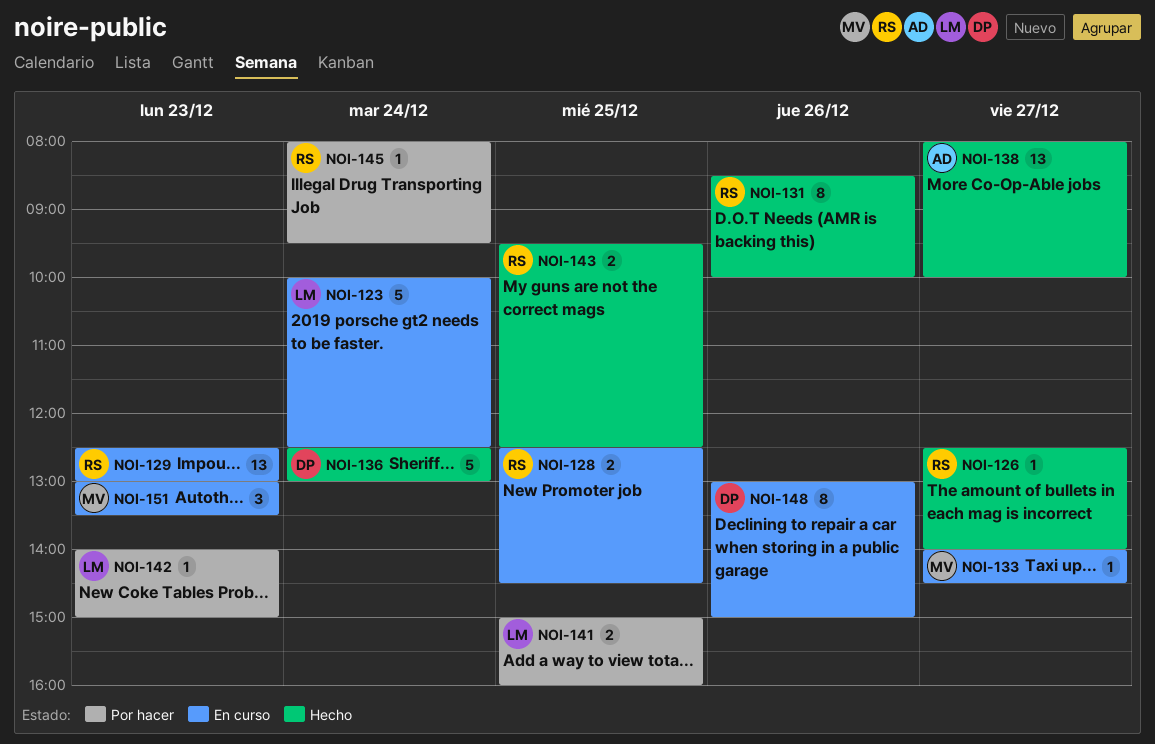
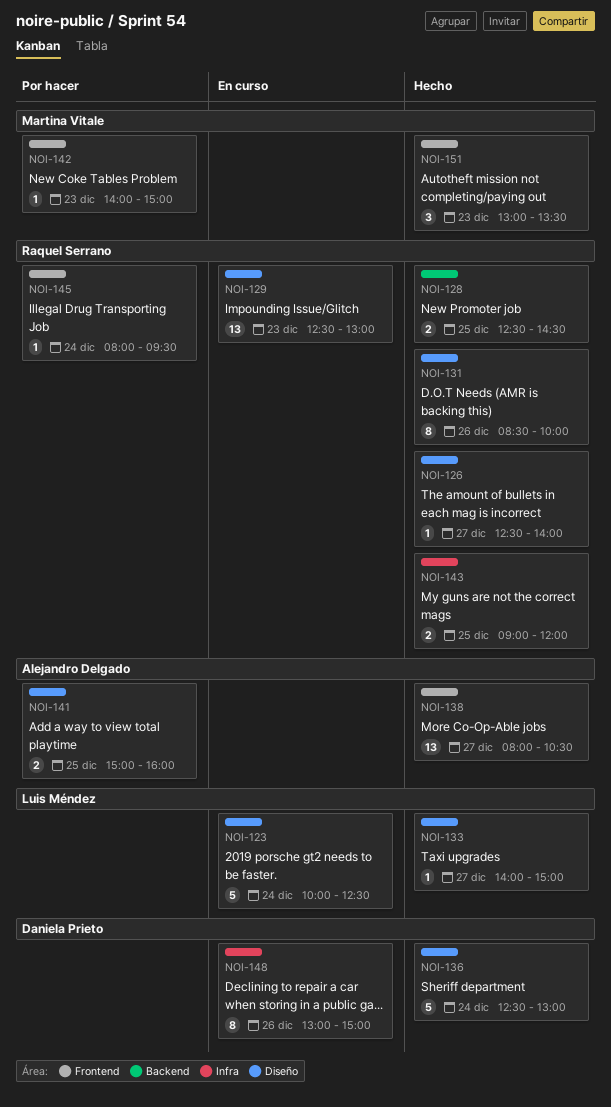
NOI-128, status: En curso -> Hecho
NOI-133, status: En curso -> Hecho
NOI-133, owner: Martina Vitale -> Luis Méndez
NOI-133, ends: 14:30 -> 15:00
NOI-138, ends: 10:00 -> 10:30
NOI-141, owner: Luis Méndez -> Alejandro Delgado
NOI-142, owner: Luis Méndez -> Martina Vitale
NOI-143, begins: 09:30 -> 09:00
NOI-143, ends: 12:30 -> 12:00
NOI-151, status: En curso -> Hecho

